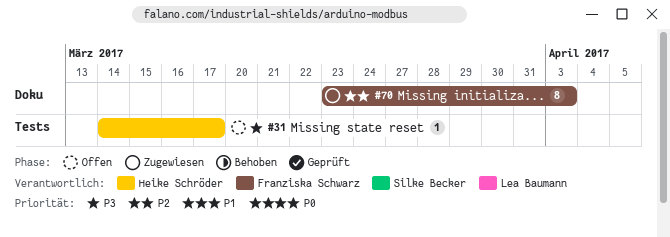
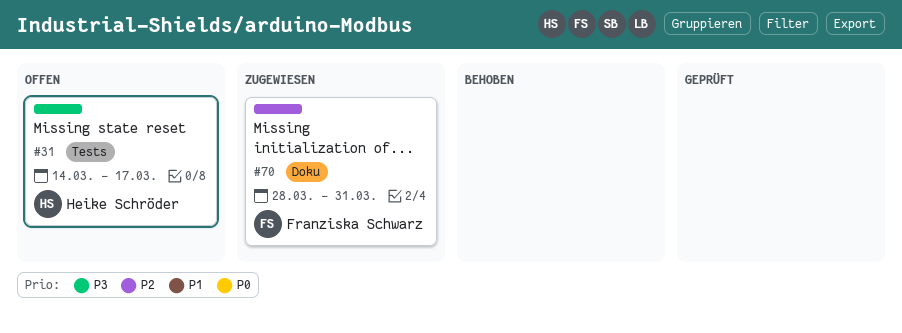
#70, start: Mar 23 -> Mar 28
#70, due: Apr 3 -> Mar 31

